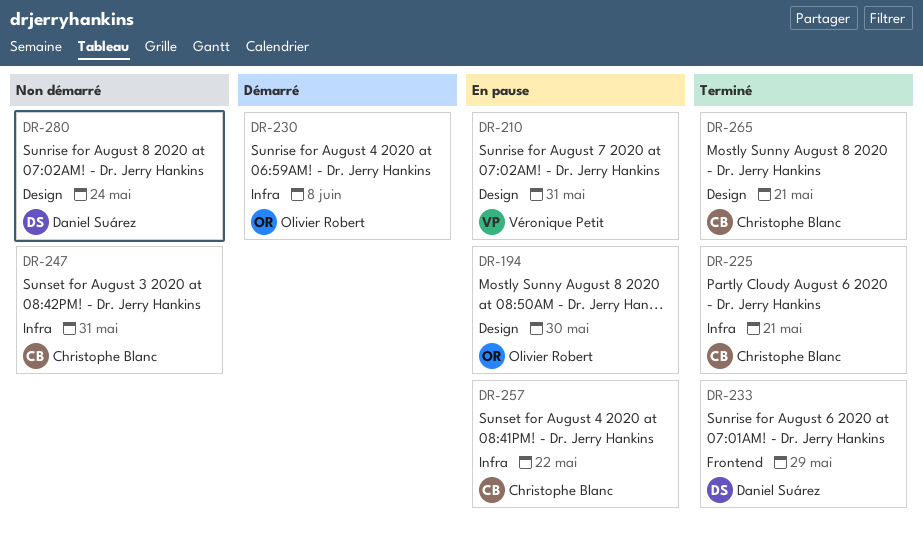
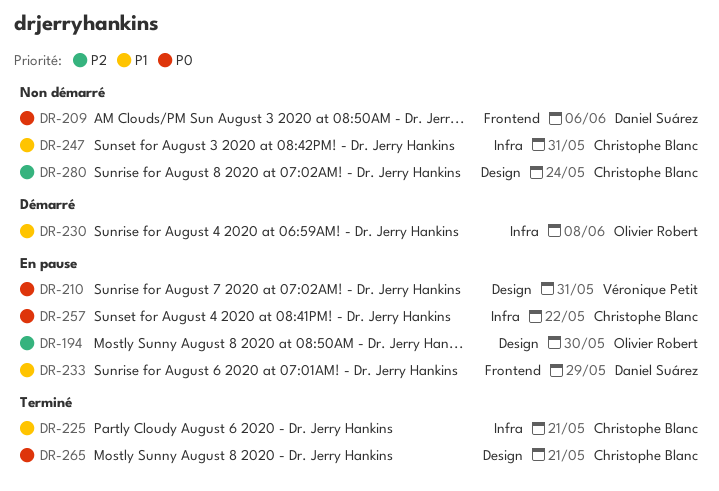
DR-209: none -> present
DR-233, status: Terminé -> En pause
DR-280, owner: Daniel Suárez -> Christophe Blanc

